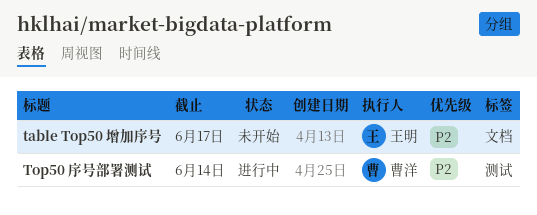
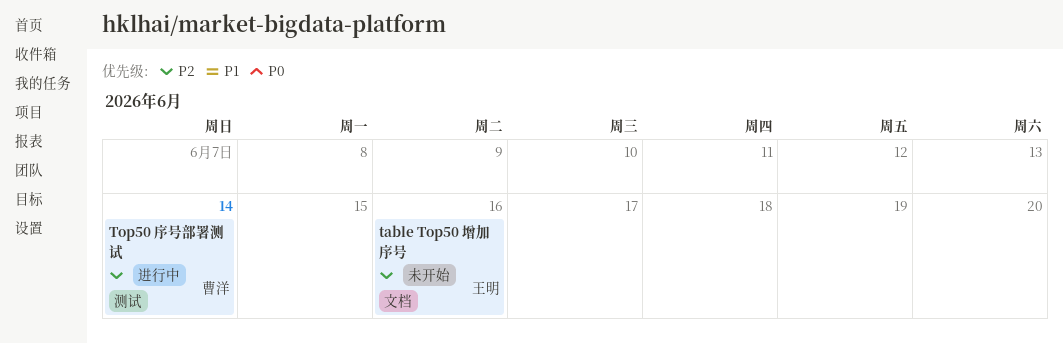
table Top50 增加序号, due: Jun 17 -> Jun 16

